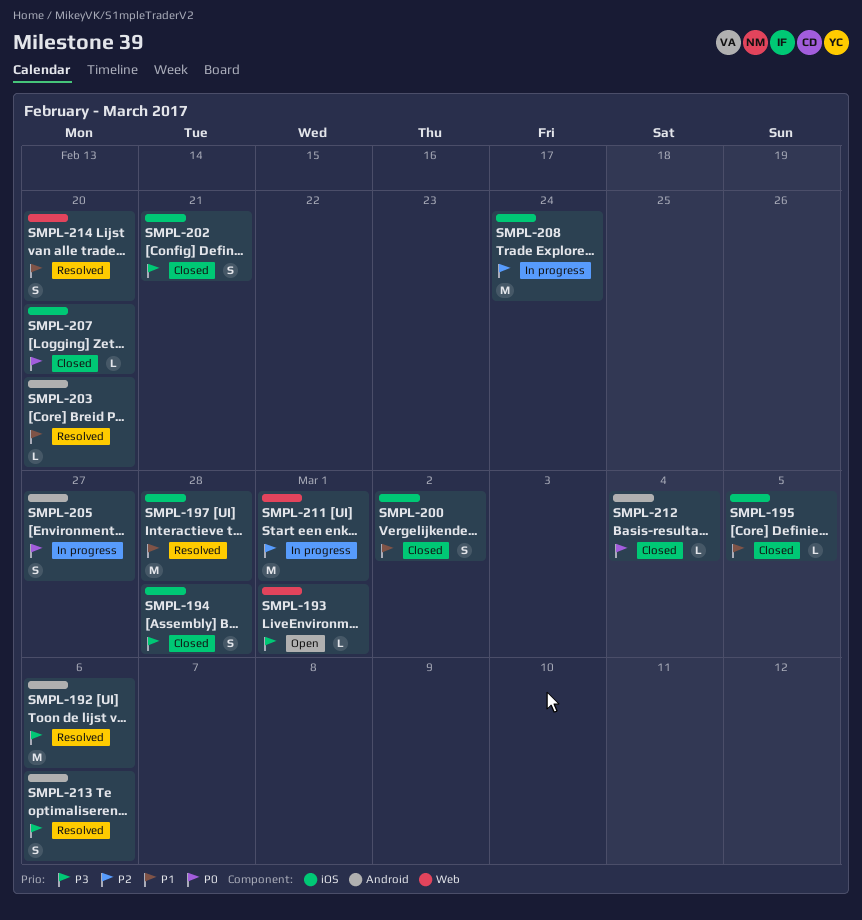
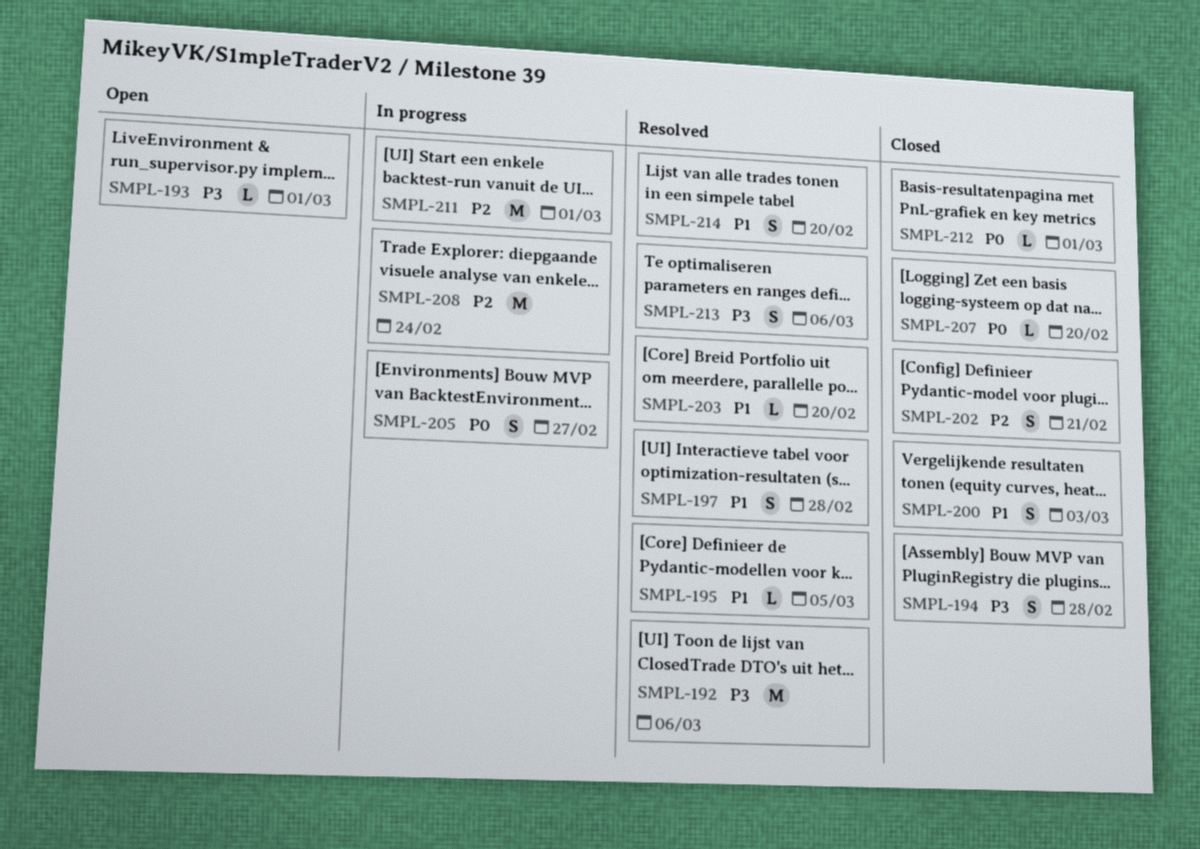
SMPL-195, status: Closed -> Resolved
SMPL-197, estimate: M -> S
SMPL-200, due: Mar 2 -> Mar 3
SMPL-202, priority: P3 -> P2
SMPL-212, due: Mar 4 -> Mar 1

